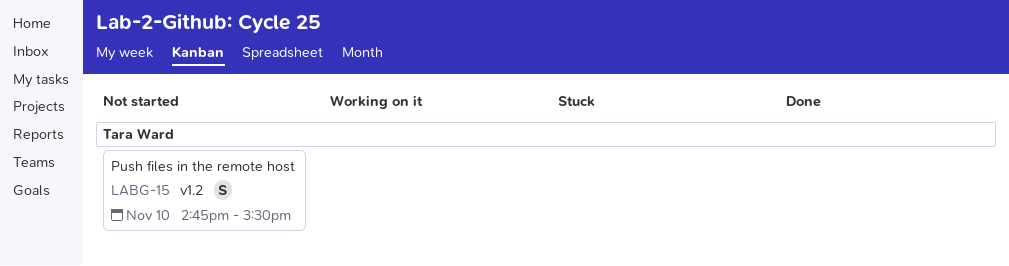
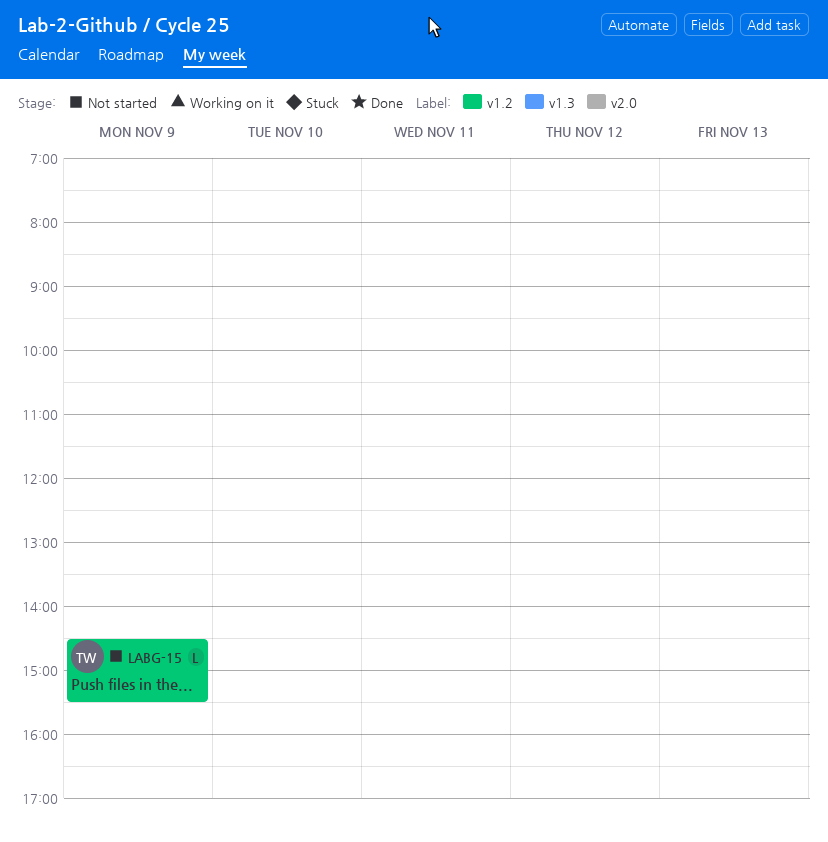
LABG-15, estimate: S -> L
LABG-15, day: Nov 10 -> Nov 9
LABG-15, begins: 14:45 -> 14:30

